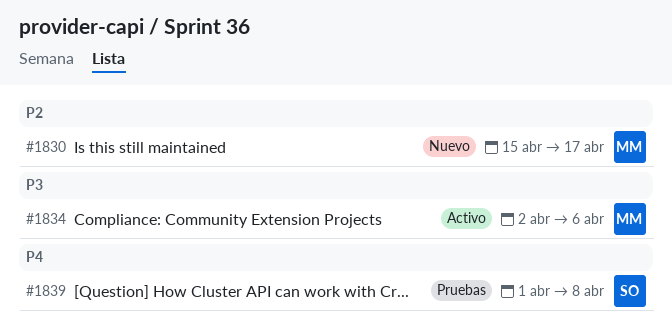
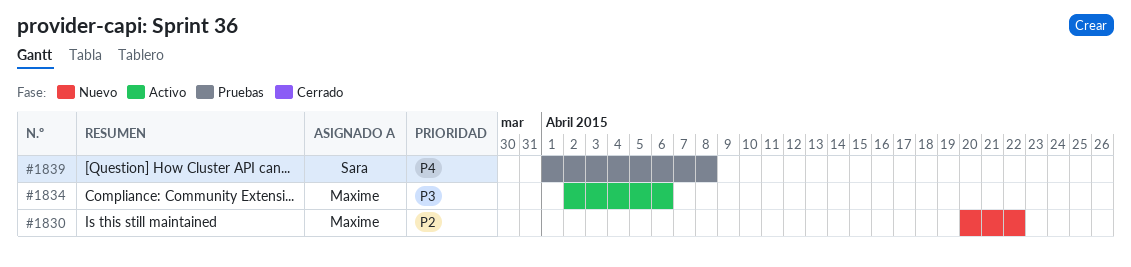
#1830, start: Apr 15 -> Apr 20
#1830, due: Apr 17 -> Apr 22

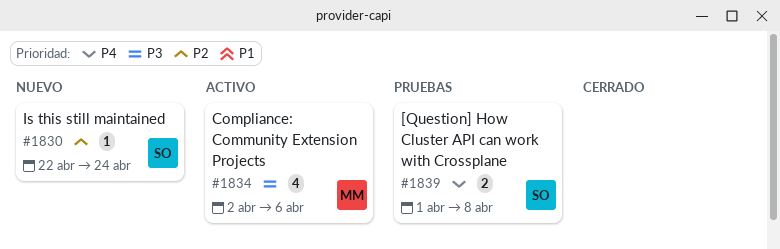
#1830, owner: Maxime -> Sara
#1830, start: Apr 20 -> Apr 22
#1830, due: Apr 22 -> Apr 24

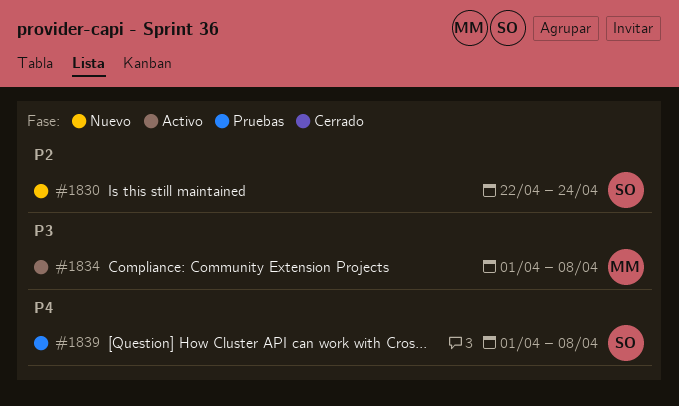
#1834, start: Apr 2 -> Apr 1
#1834, due: Apr 6 -> Apr 8

